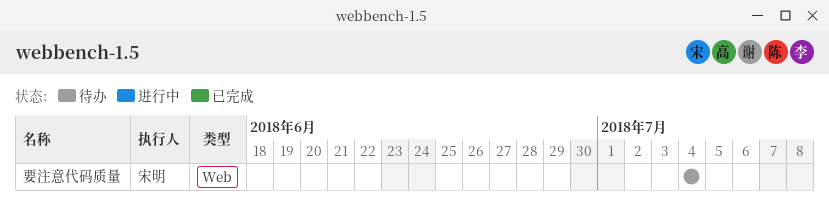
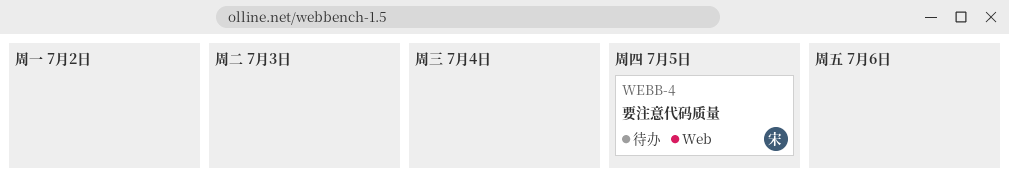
要注意代码质量, due: Jul 4 -> Jul 5

